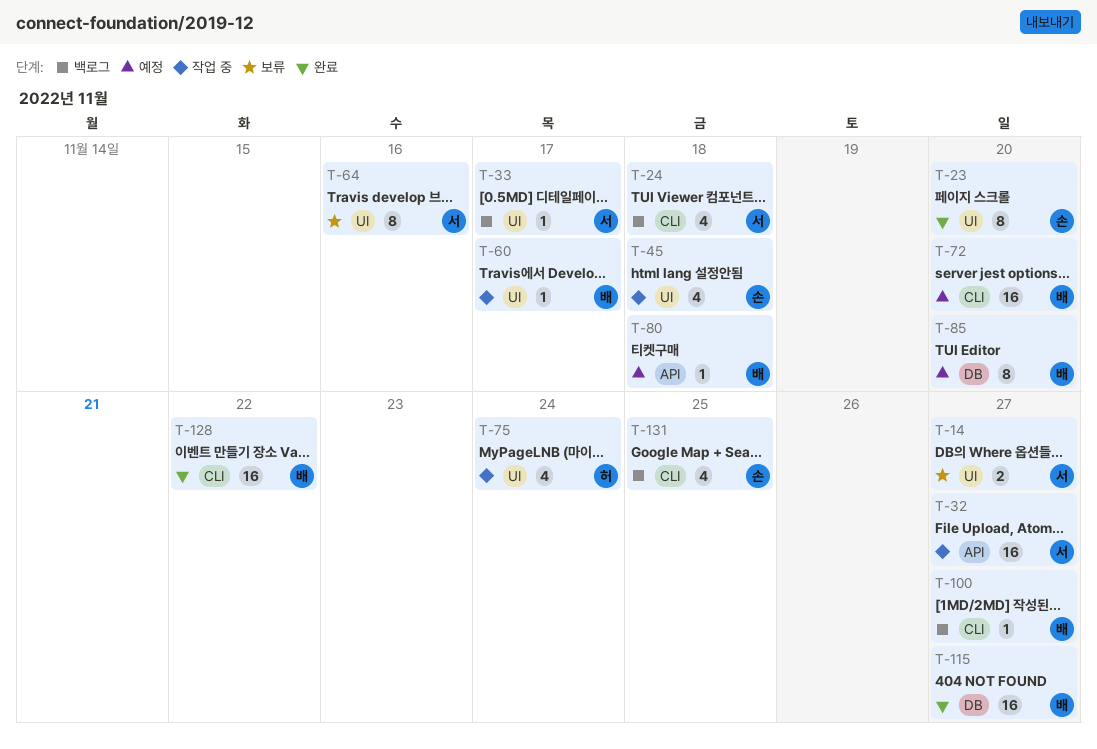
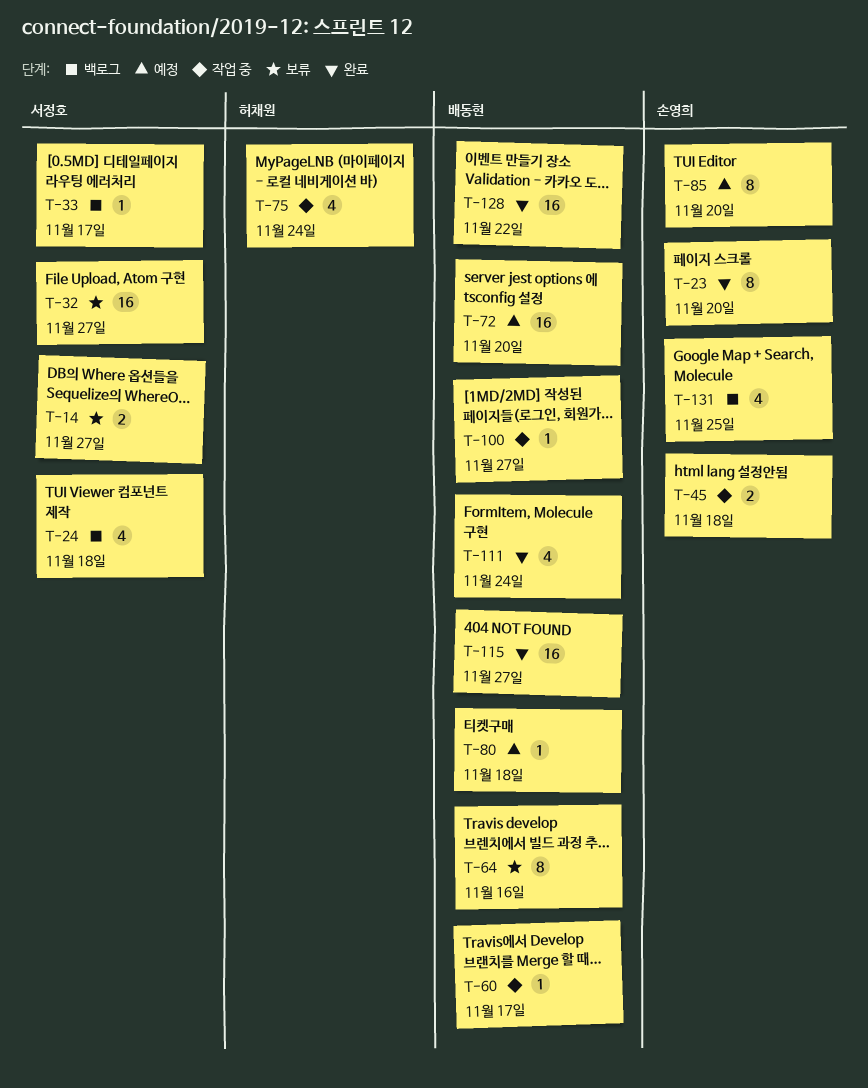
T-32, status: 작업 중 -> 보류
T-45, estimate: 4 -> 2
T-64, owner: 서정호 -> 배동현
T-85, owner: 배동현 -> 손영희
T-100, status: 백로그 -> 작업 중
T-111: none -> present

